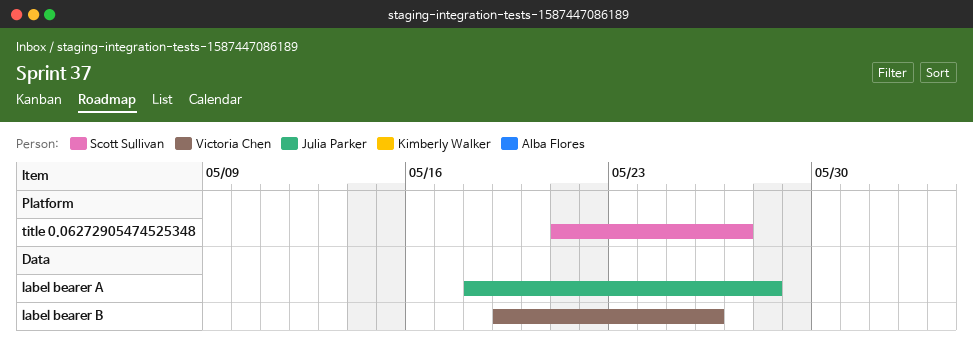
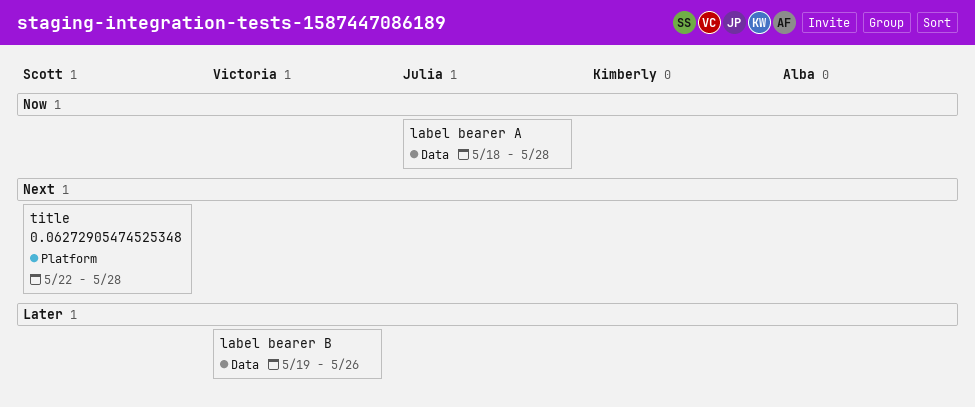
title 0.06272905474525348, start: May 21 -> May 22
title 0.06272905474525348, due: May 27 -> May 28

